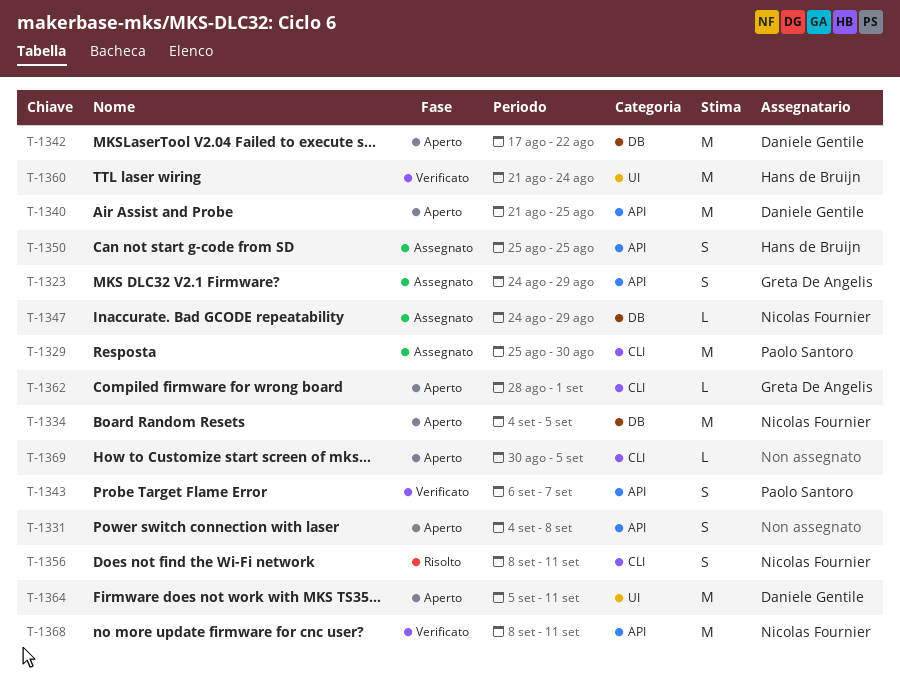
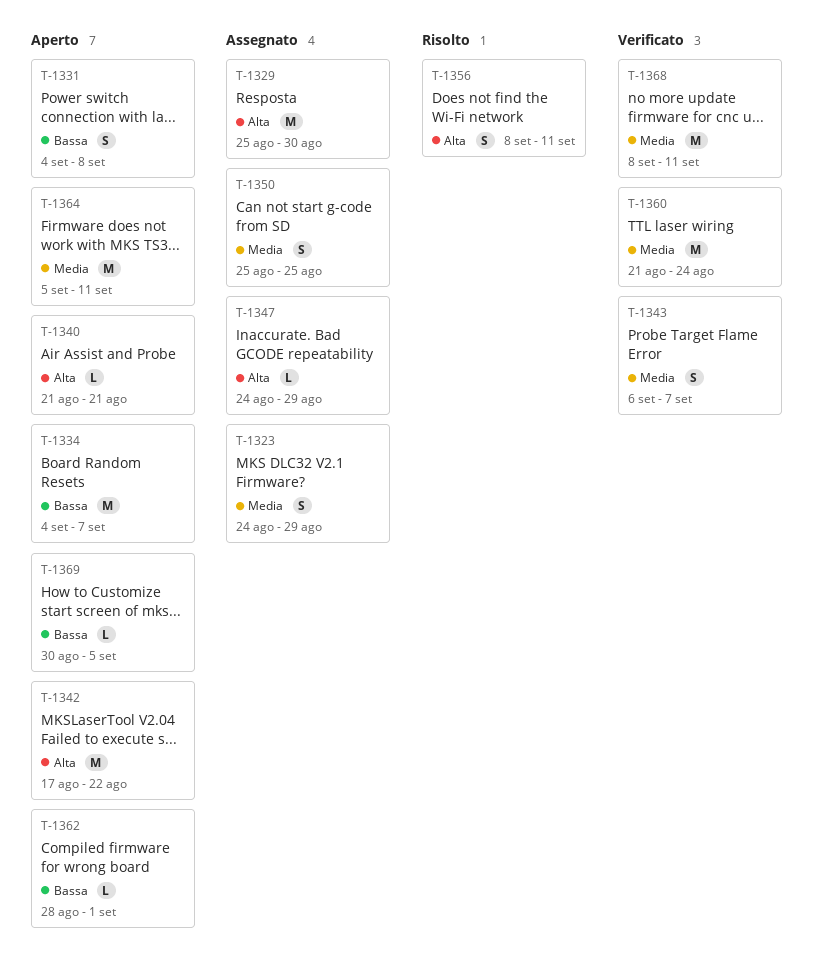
T-1334, due: Sep 5 -> Sep 7
T-1340, estimate: M -> L
T-1340, due: Aug 25 -> Aug 21

